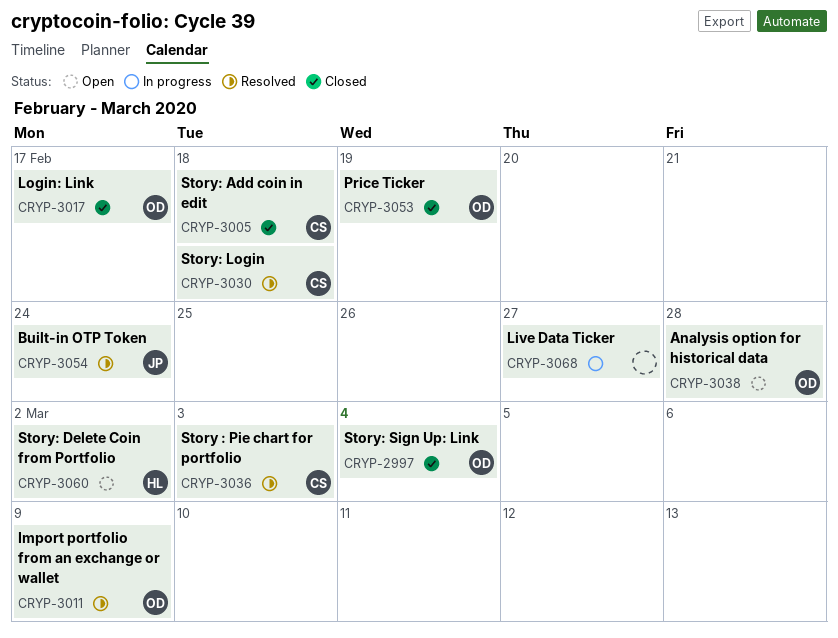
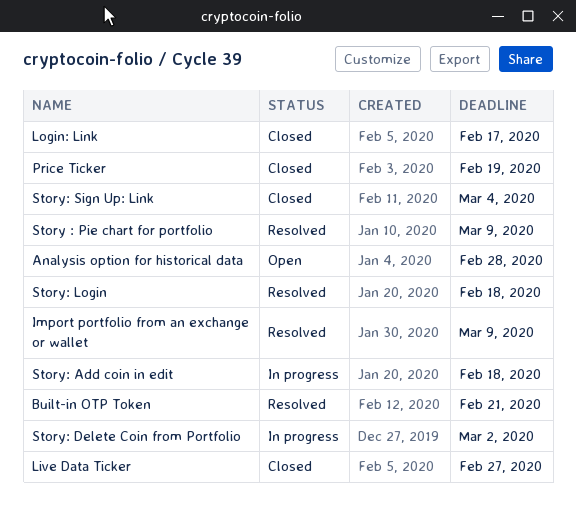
Built-in OTP Token, due: Feb 24 -> Feb 21
Live Data Ticker, status: In progress -> Closed
Story : Pie chart for portfolio, due: Mar 3 -> Mar 9
Story: Add coin in edit, status: Closed -> In progress
Story: Delete Coin from Portfolio, status: Open -> In progress

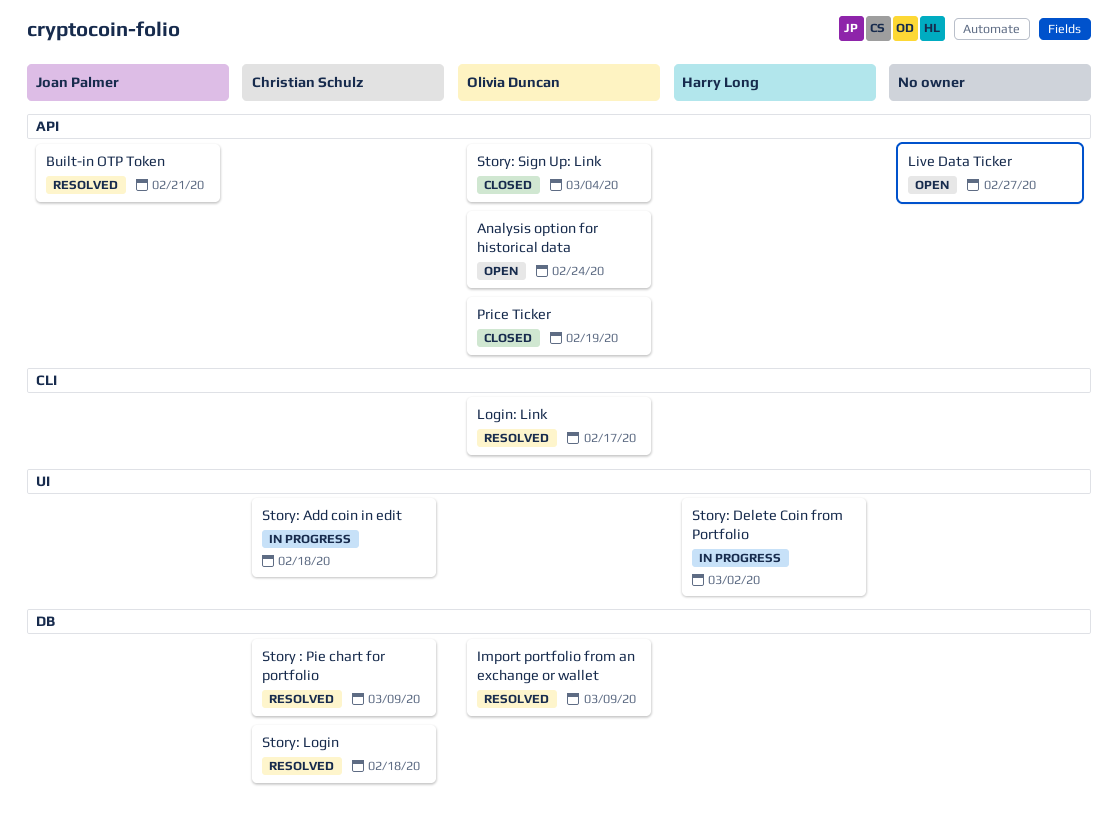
Analysis option for historical data, due: Feb 28 -> Feb 24
Live Data Ticker, status: Closed -> Open
Login: Link, status: Closed -> Resolved

